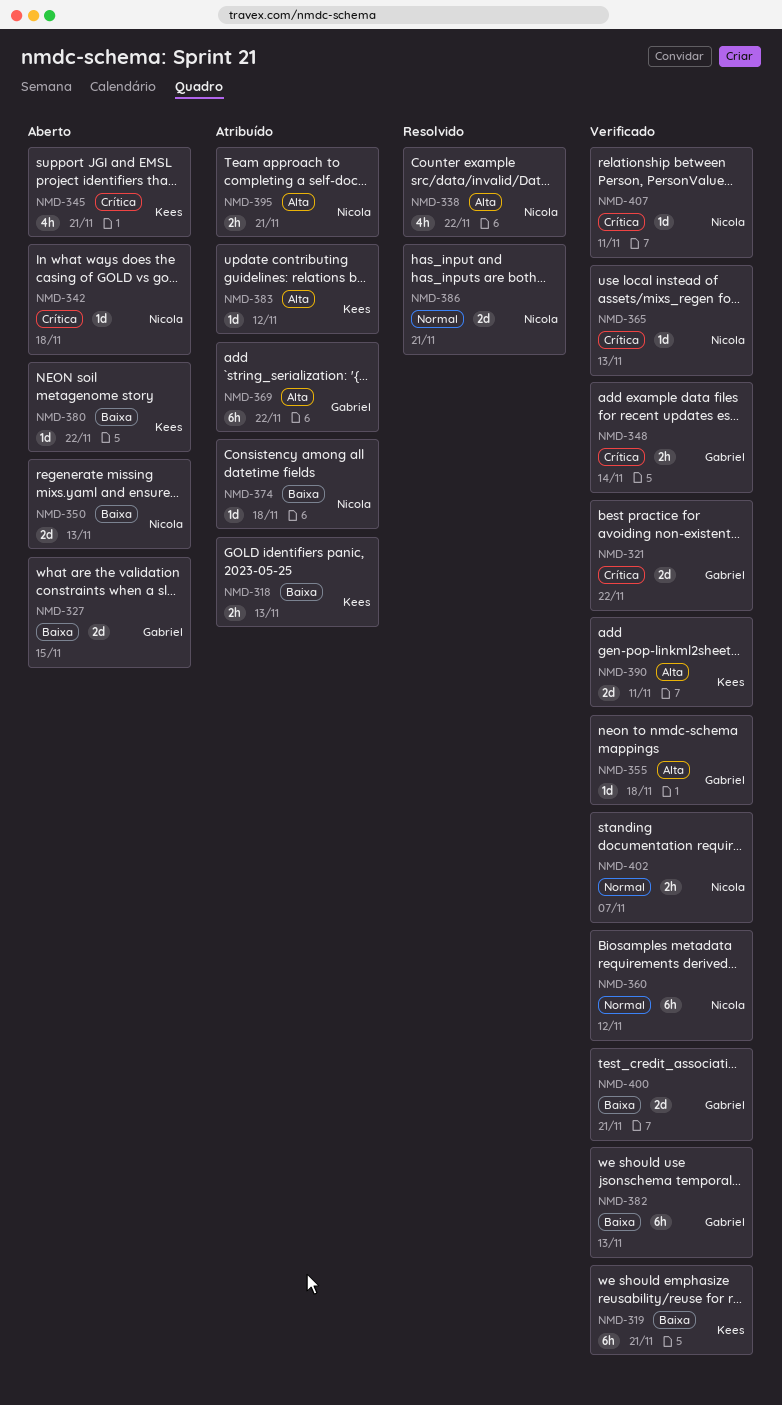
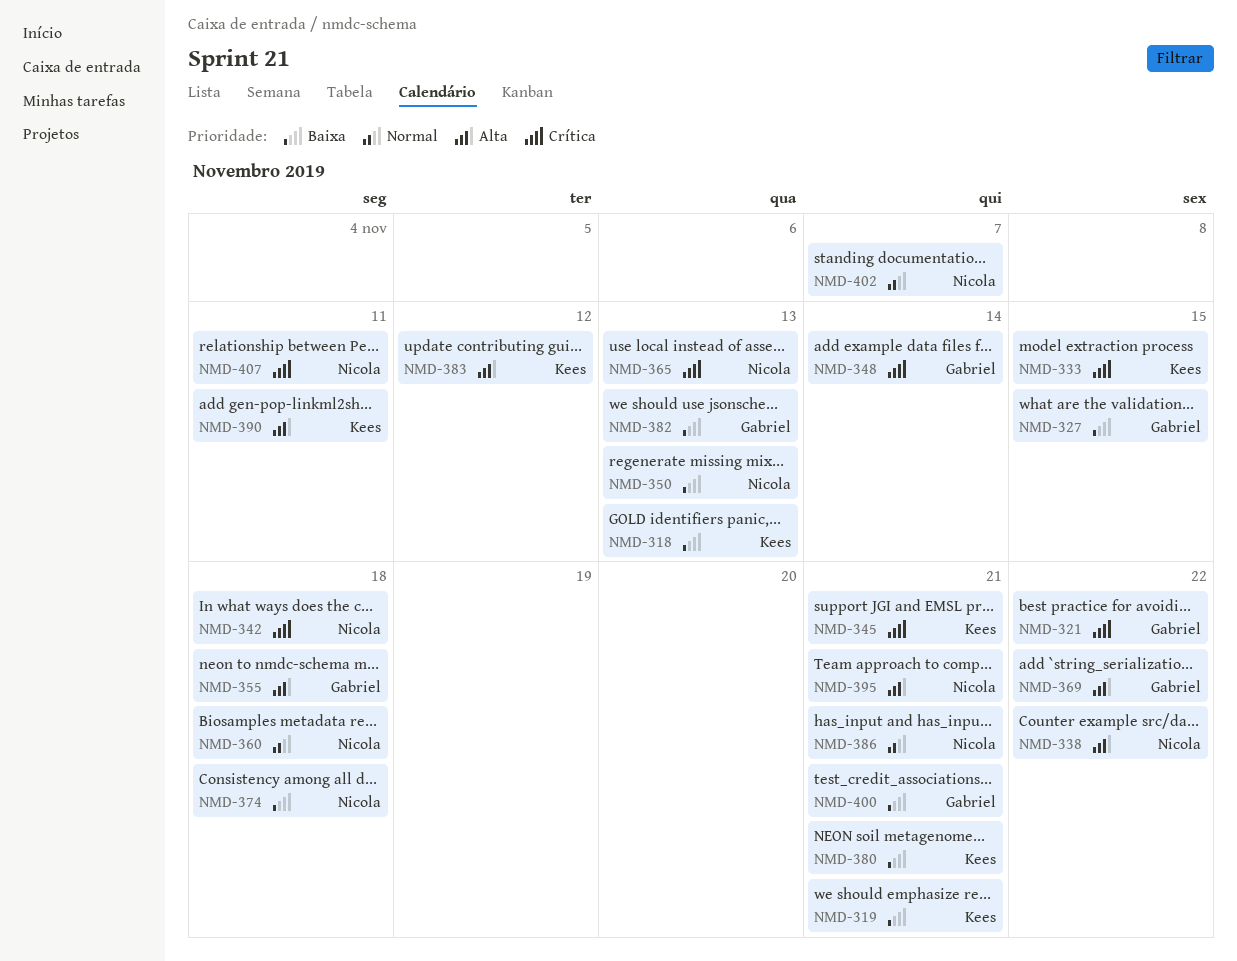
NMD-333: none -> present
NMD-360, due: Nov 12 -> Nov 18
NMD-380, due: Nov 22 -> Nov 21

